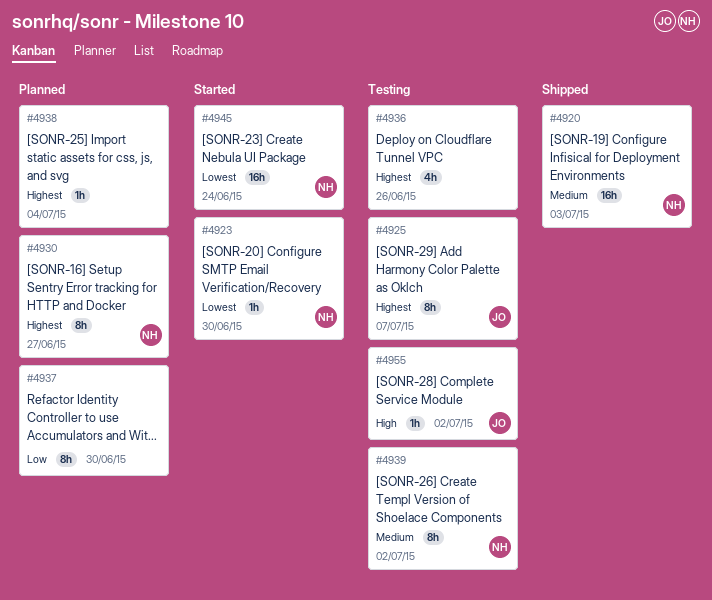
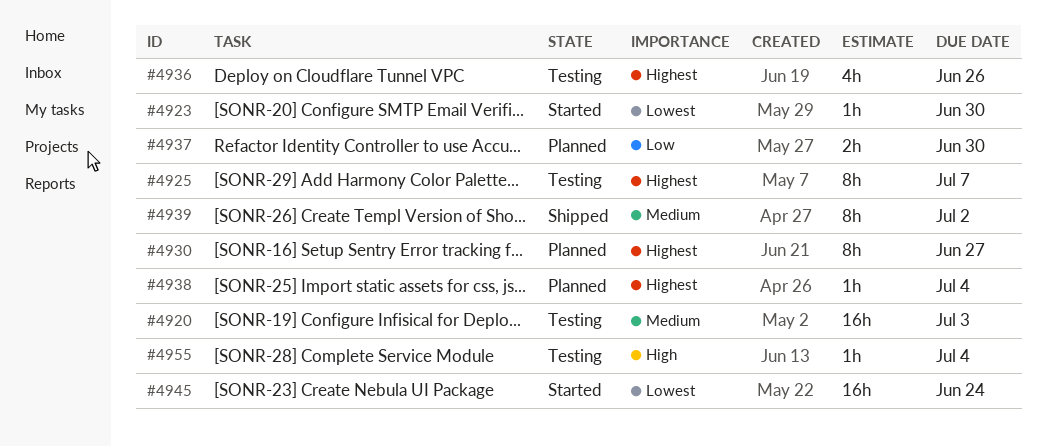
#4920, status: Shipped -> Testing
#4937, estimate: 8h -> 2h
#4939, status: Testing -> Shipped
#4955, due: Jul 2 -> Jul 4

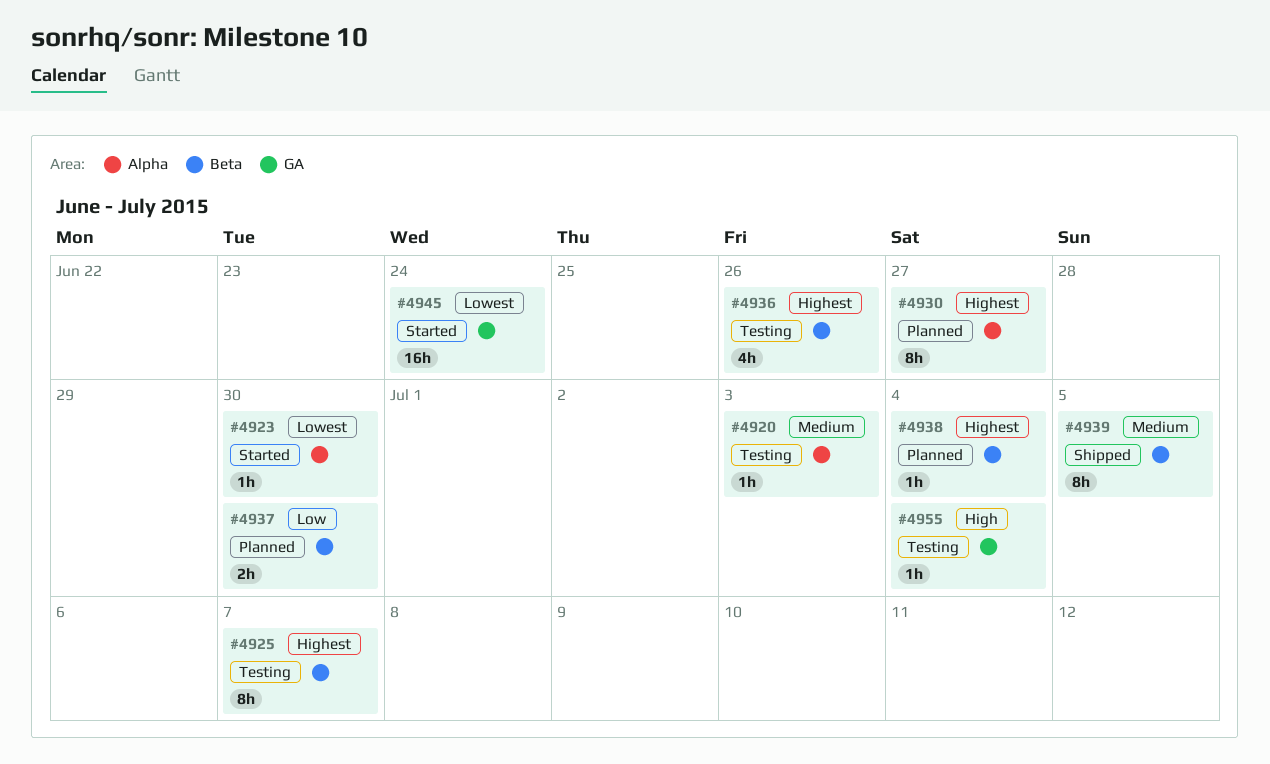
#4920, estimate: 16h -> 1h
#4939, due: Jul 2 -> Jul 5

